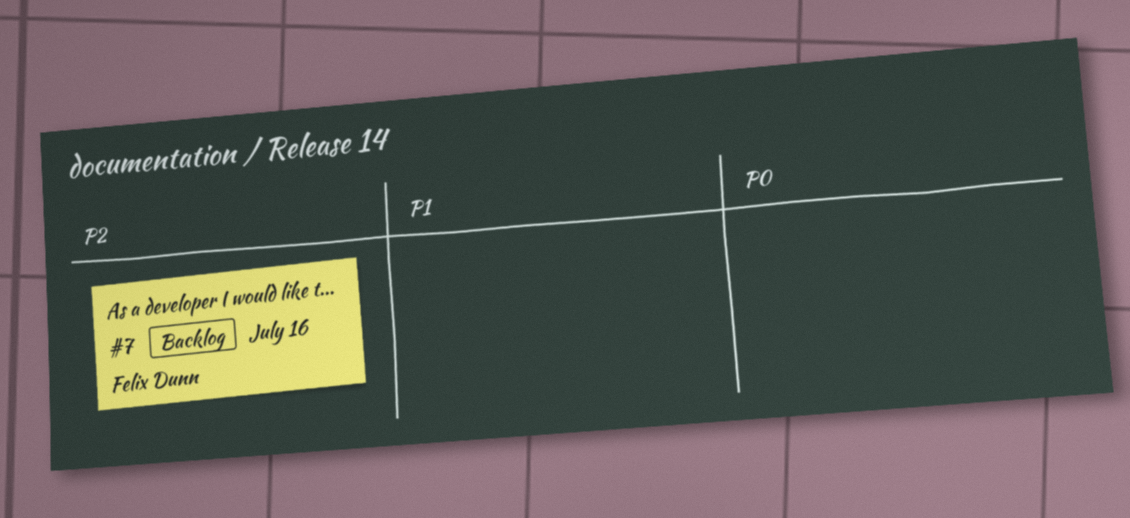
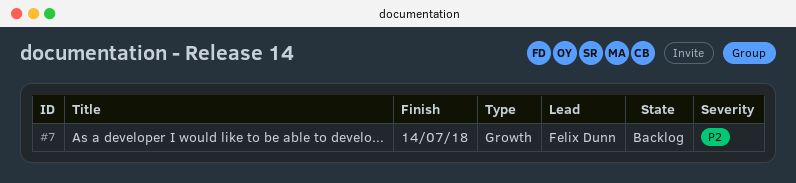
#7, due: Jul 16 -> Jul 14

